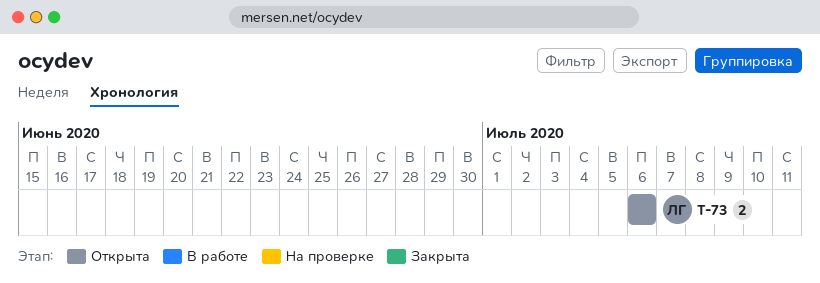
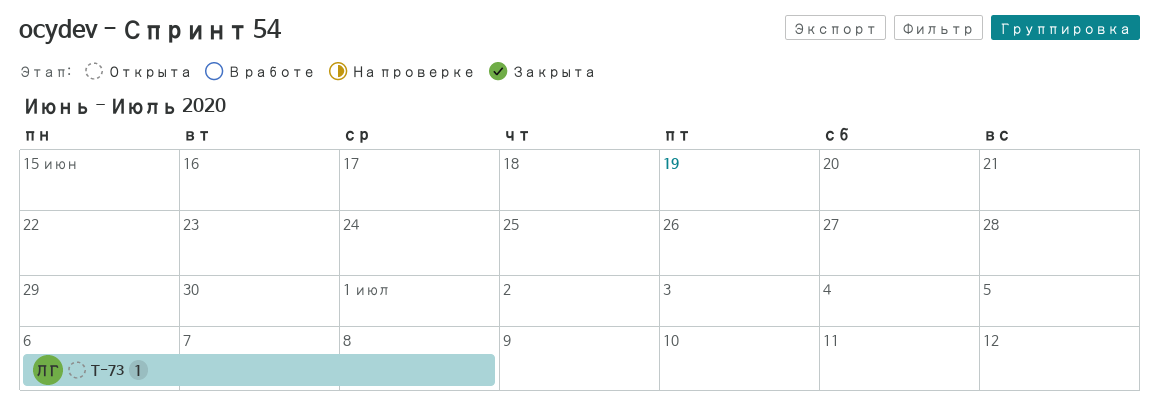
T-73, estimate: 2 -> 1
T-73, due: Jul 6 -> Jul 8

